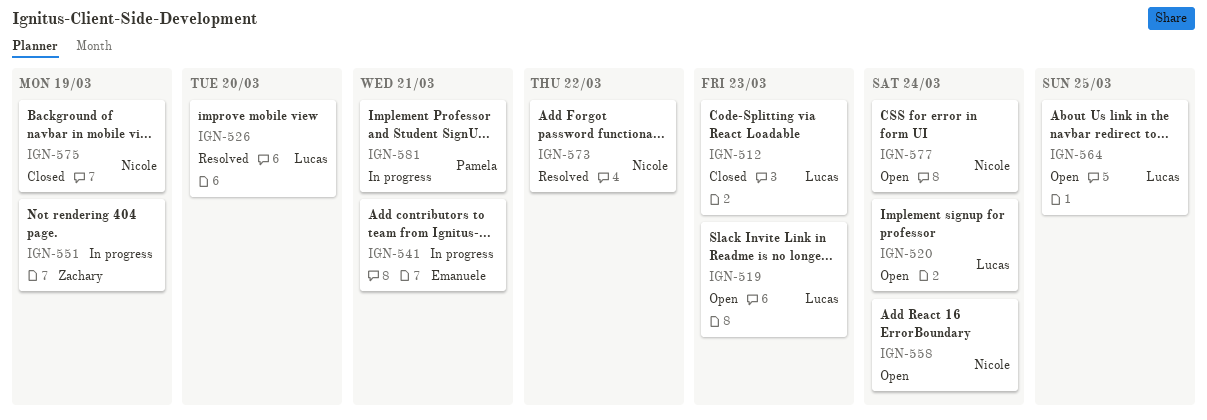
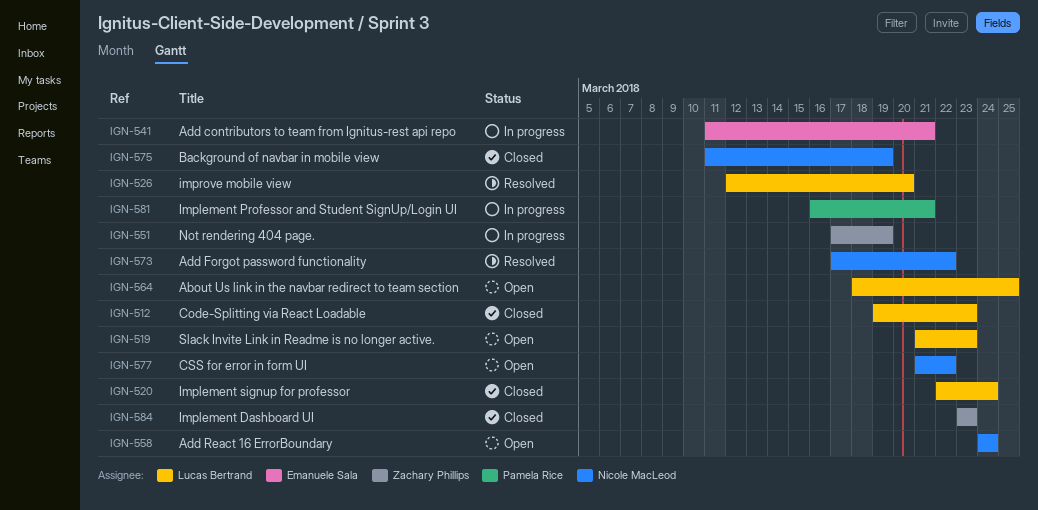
IGN-520, status: Open -> Closed
IGN-577, due: Mar 24 -> Mar 22
IGN-584: none -> present

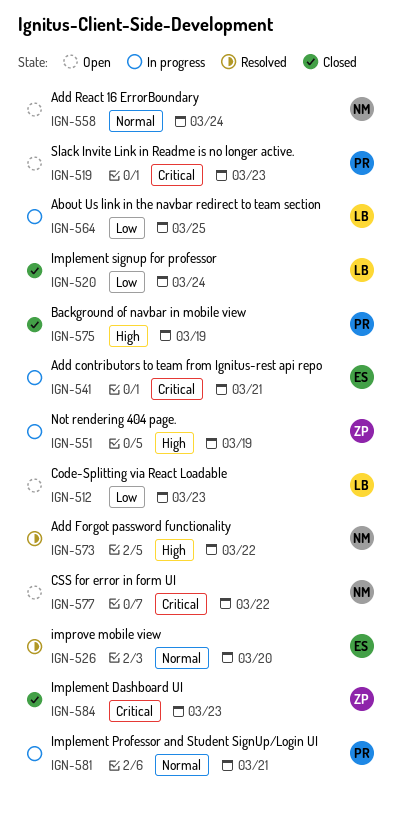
IGN-512, status: Closed -> Open
IGN-519, owner: Lucas Bertrand -> Pamela Rice
IGN-526, owner: Lucas Bertrand -> Emanuele Sala
IGN-564, status: Open -> In progress
IGN-575, owner: Nicole MacLeod -> Pamela Rice

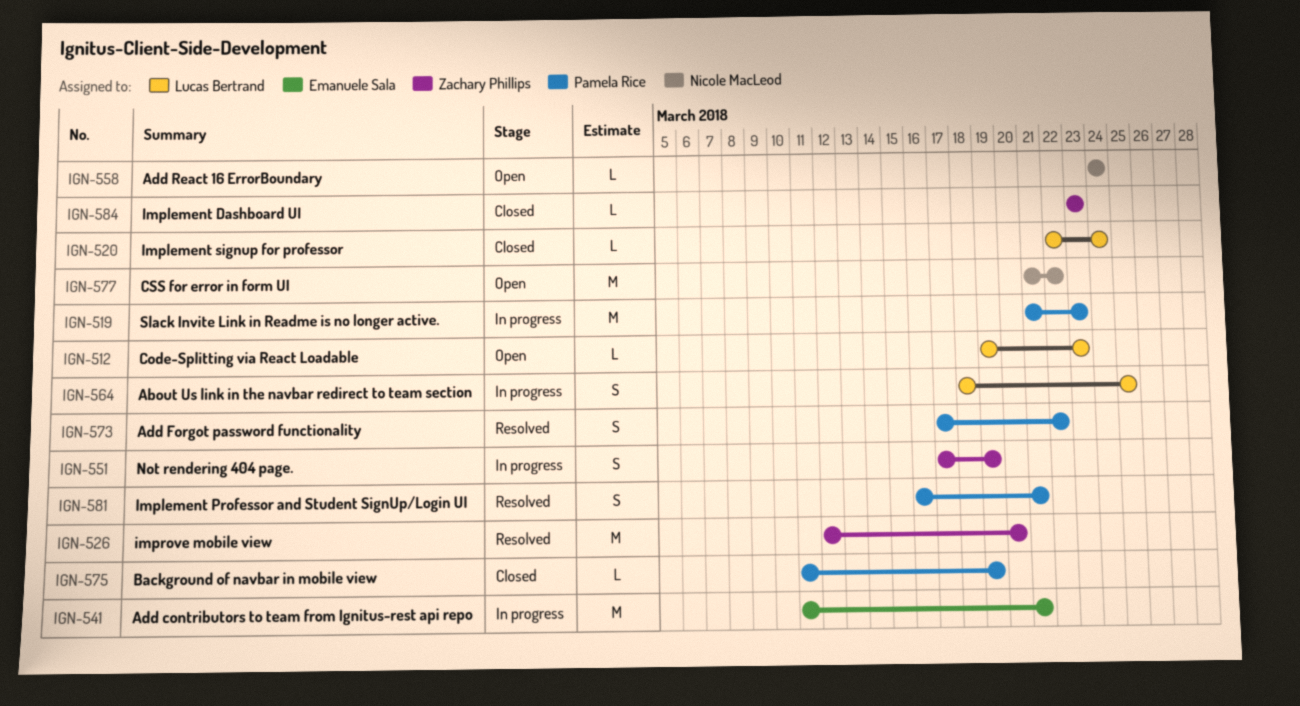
IGN-519, status: Open -> In progress
IGN-526, owner: Emanuele Sala -> Zachary Phillips
IGN-573, owner: Nicole MacLeod -> Pamela Rice
IGN-581, status: In progress -> Resolved

